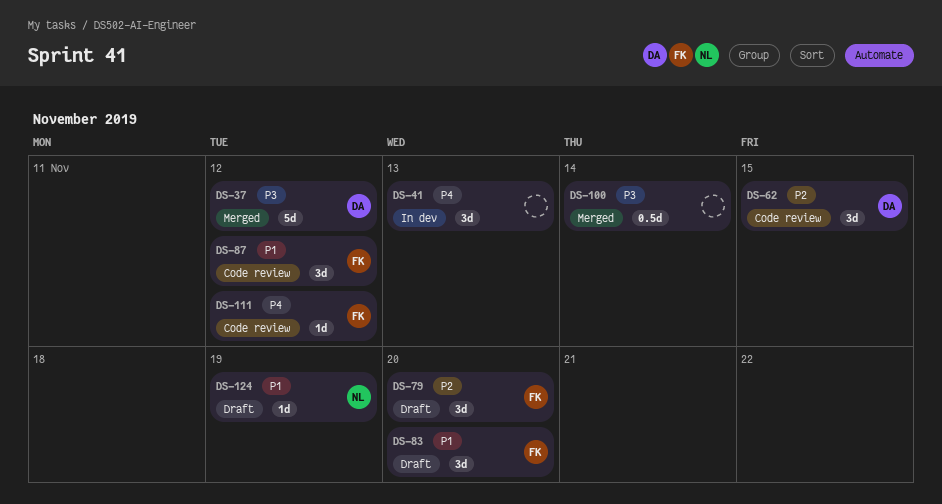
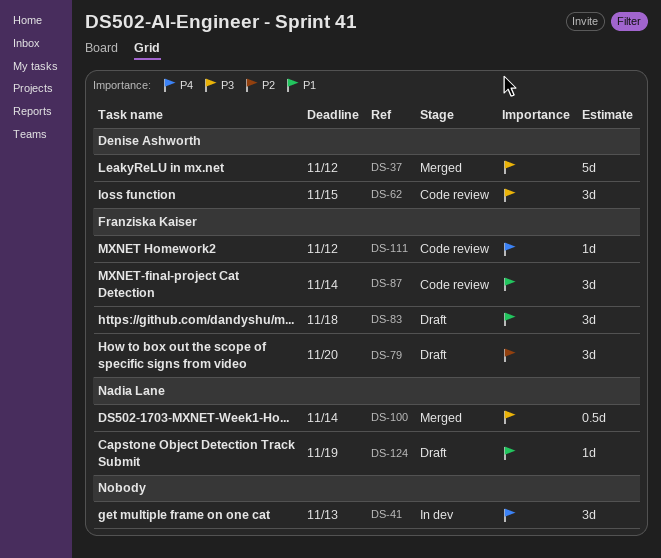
DS-62, priority: P2 -> P3
DS-83, due: Nov 20 -> Nov 18
DS-87, due: Nov 12 -> Nov 14
DS-100, owner: none -> Nadia Lane

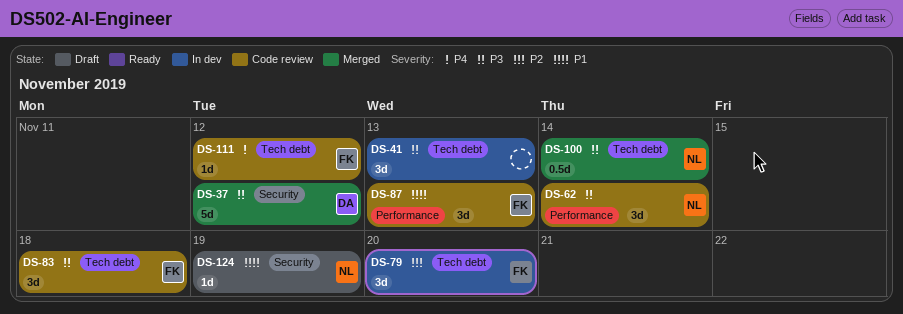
DS-41, priority: P4 -> P3
DS-62, owner: Denise Ashworth -> Nadia Lane
DS-62, due: Nov 15 -> Nov 14
DS-79, status: Draft -> In dev
DS-83, status: Draft -> Code review
DS-83, priority: P1 -> P3
DS-87, due: Nov 14 -> Nov 13

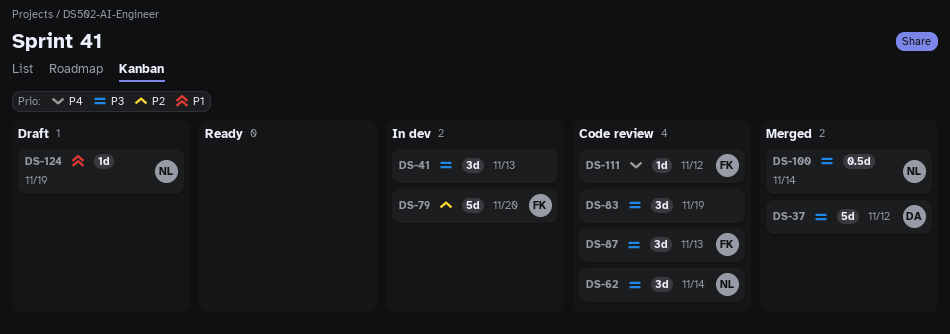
DS-79, estimate: 3d -> 5d
DS-83, owner: FK -> none
DS-83, due: Nov 18 -> Nov 19
DS-87, priority: P1 -> P3

